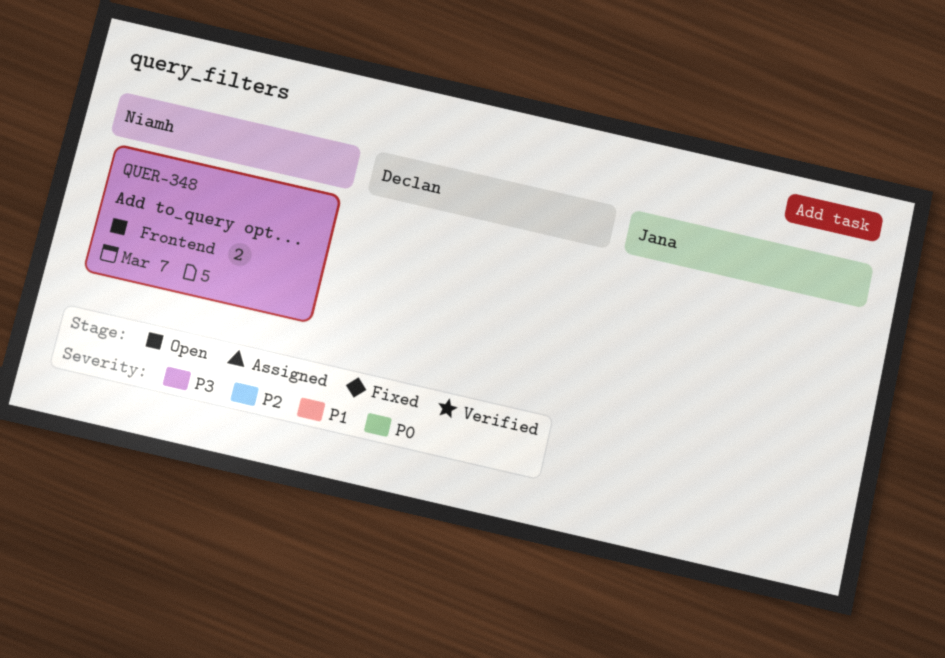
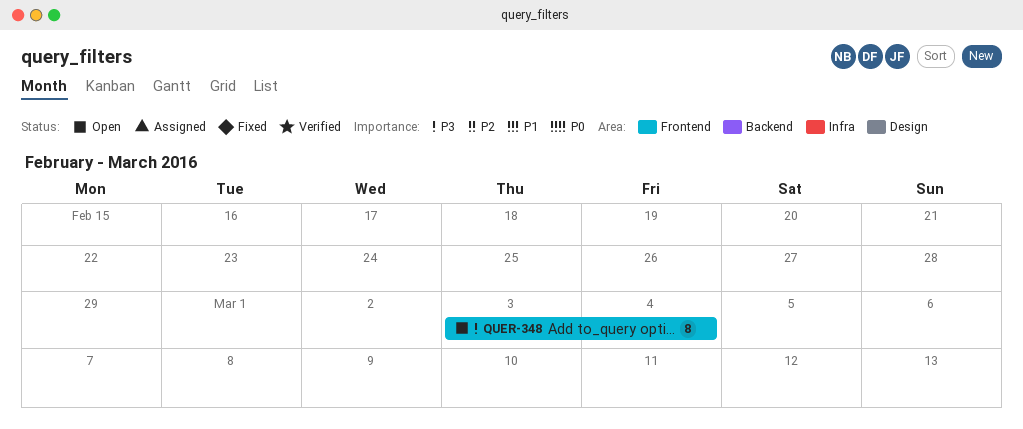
QUER-348, estimate: 2 -> 8
QUER-348, due: Mar 7 -> Mar 4

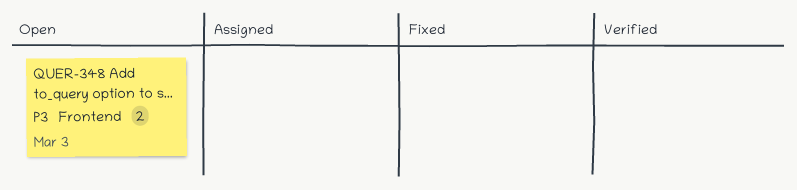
QUER-348, estimate: 8 -> 2
QUER-348, due: Mar 4 -> Mar 3

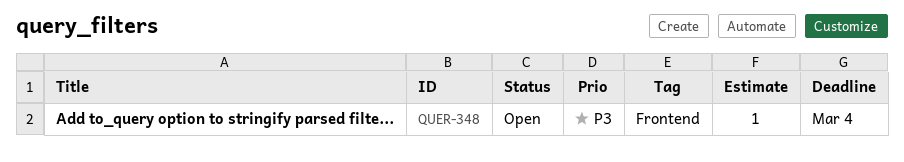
QUER-348, estimate: 2 -> 1
QUER-348, due: Mar 3 -> Mar 4

